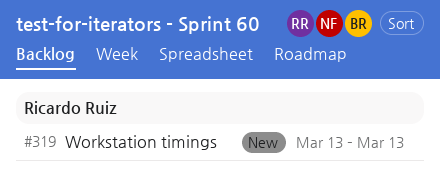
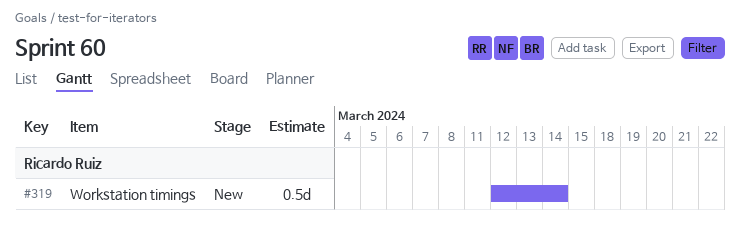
#319, start: Mar 13 -> Mar 12
#319, due: Mar 13 -> Mar 14

